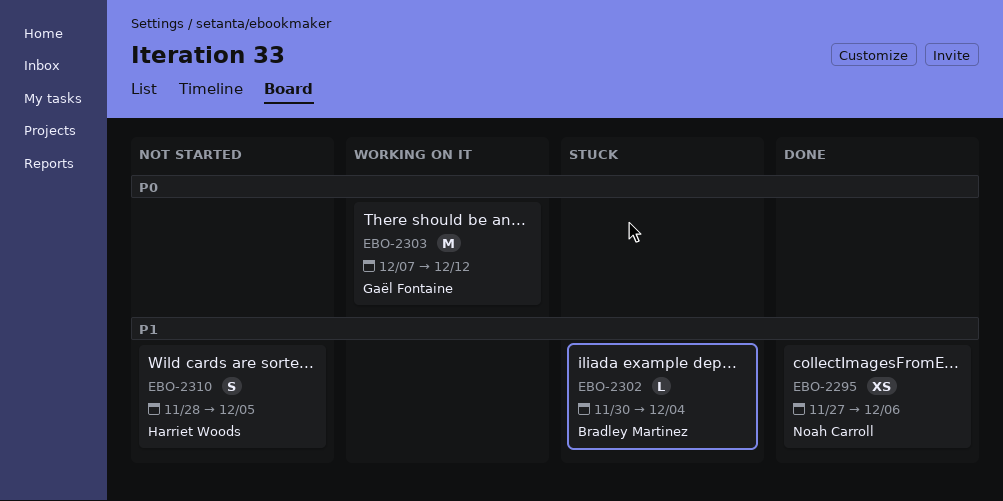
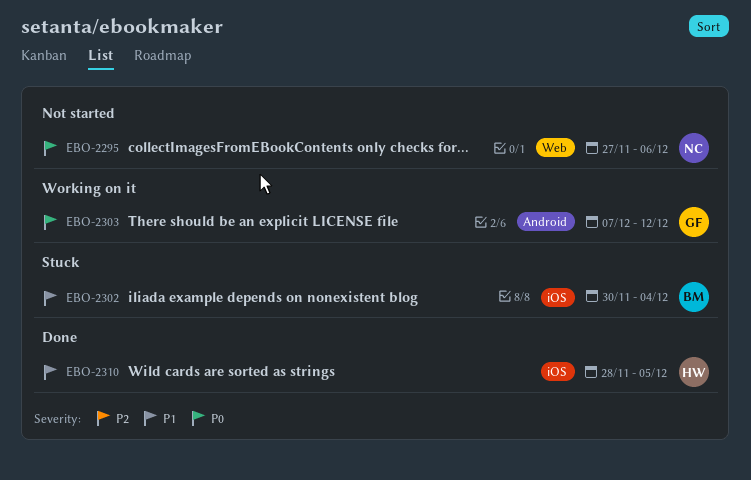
EBO-2295, status: Done -> Not started
EBO-2295, priority: P1 -> P0
EBO-2310, status: Not started -> Done

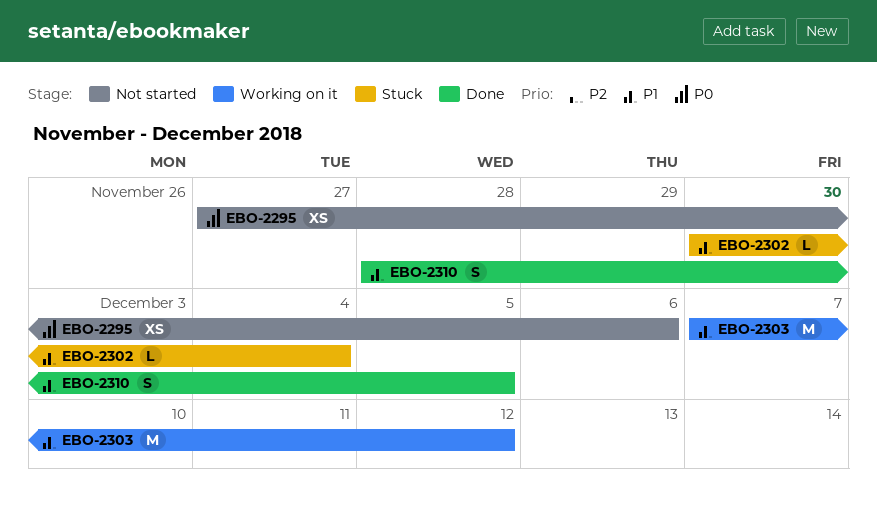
EBO-2303, priority: P0 -> P1

